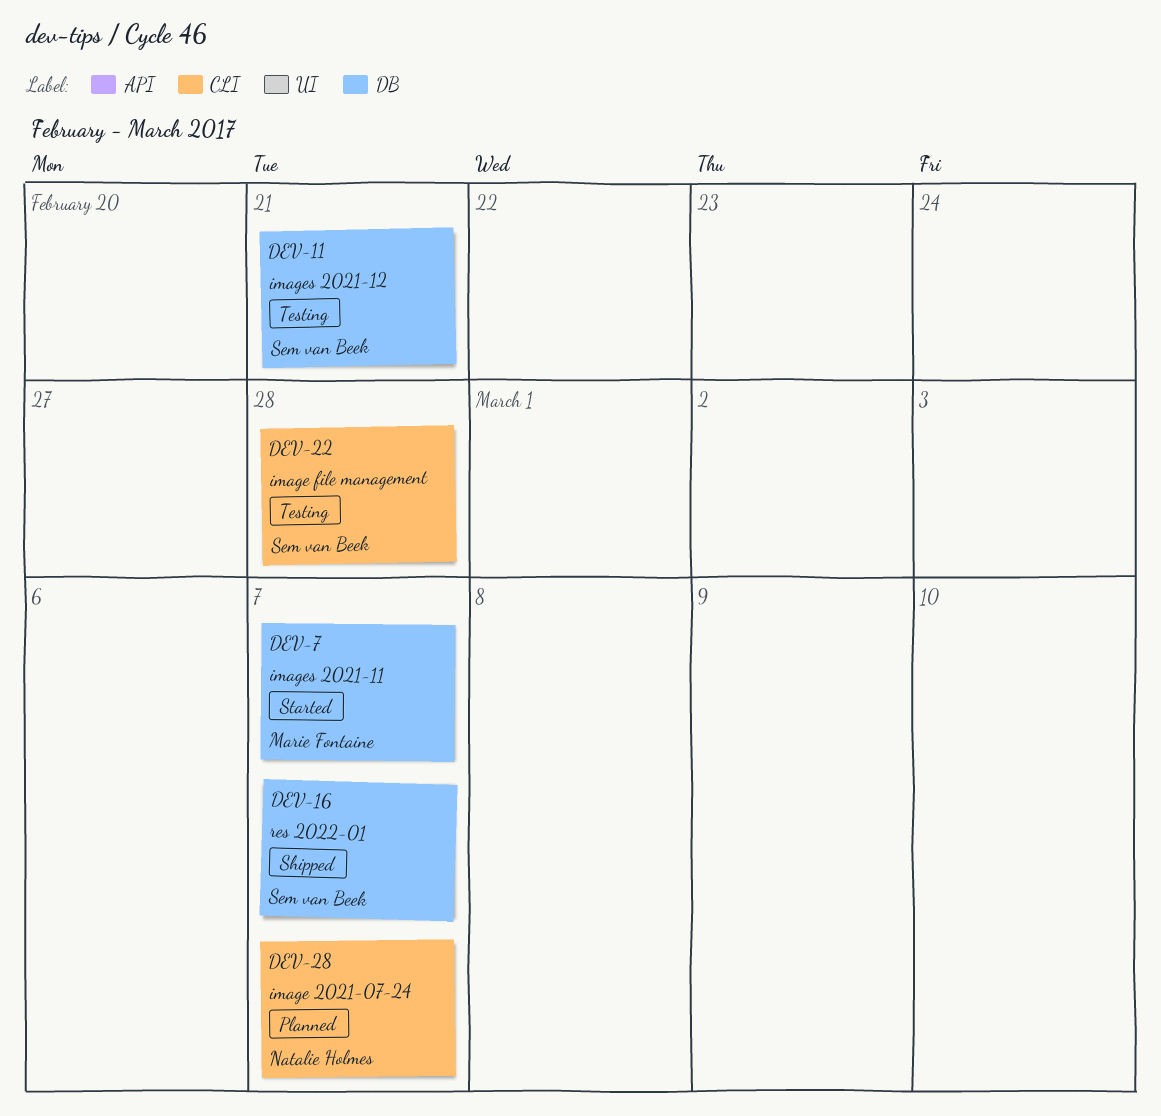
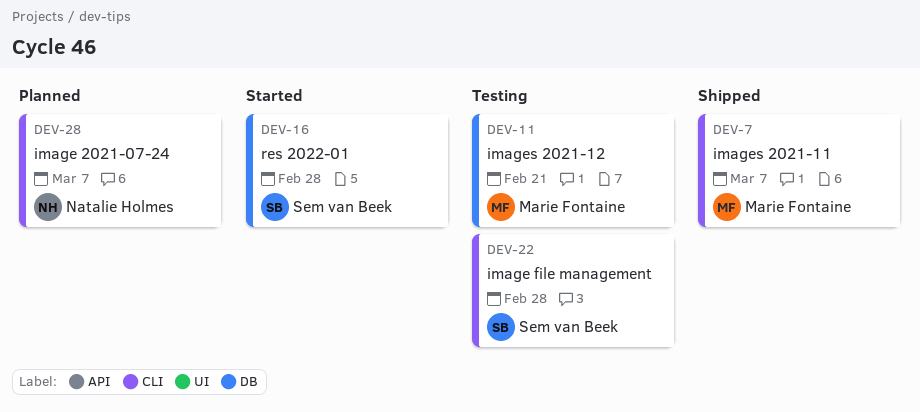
DEV-7, status: Started -> Shipped
DEV-7, label: DB -> CLI
DEV-11, owner: Sem van Beek -> Marie Fontaine
DEV-16, status: Shipped -> Started
DEV-16, due: Mar 7 -> Feb 28

